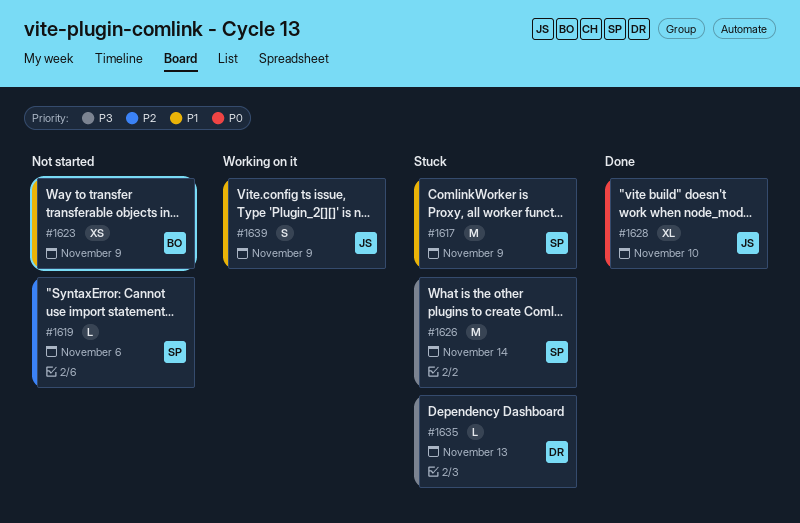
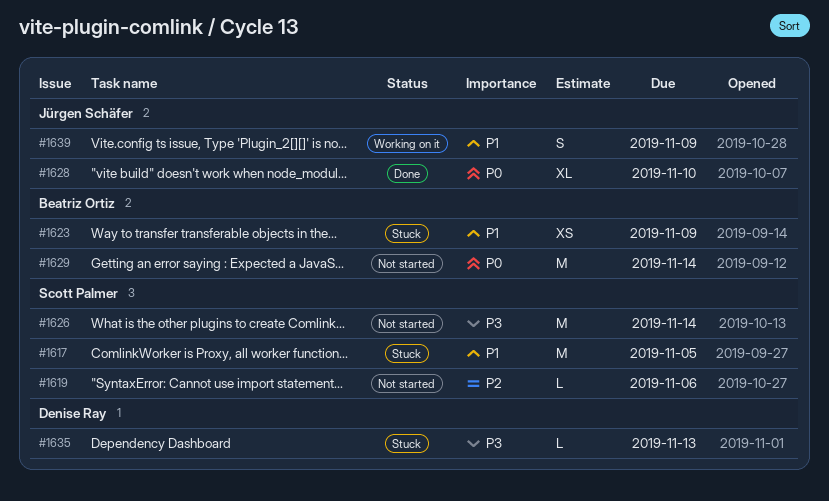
#1617, due: Nov 9 -> Nov 5
#1623, status: Not started -> Stuck
#1626, status: Stuck -> Not started
#1629: none -> present

